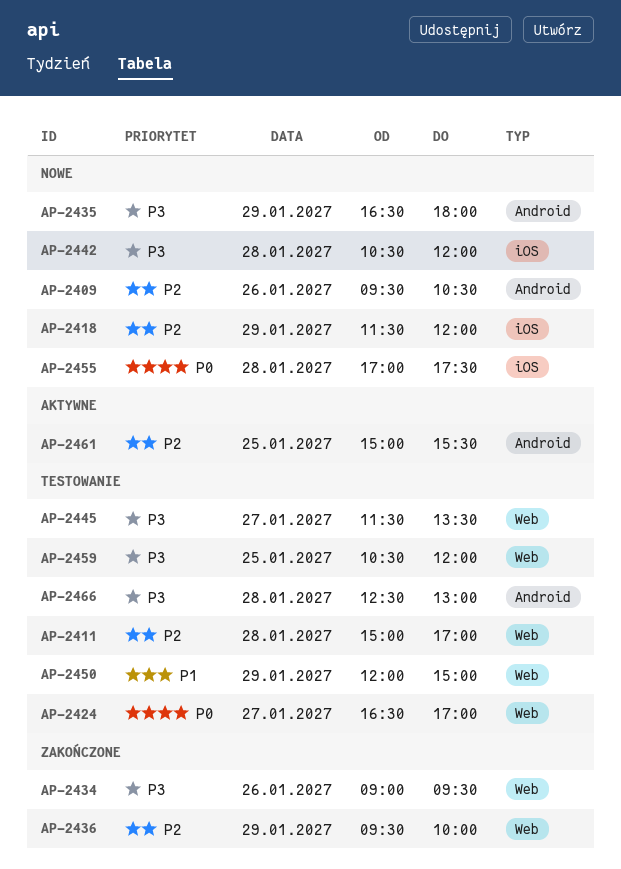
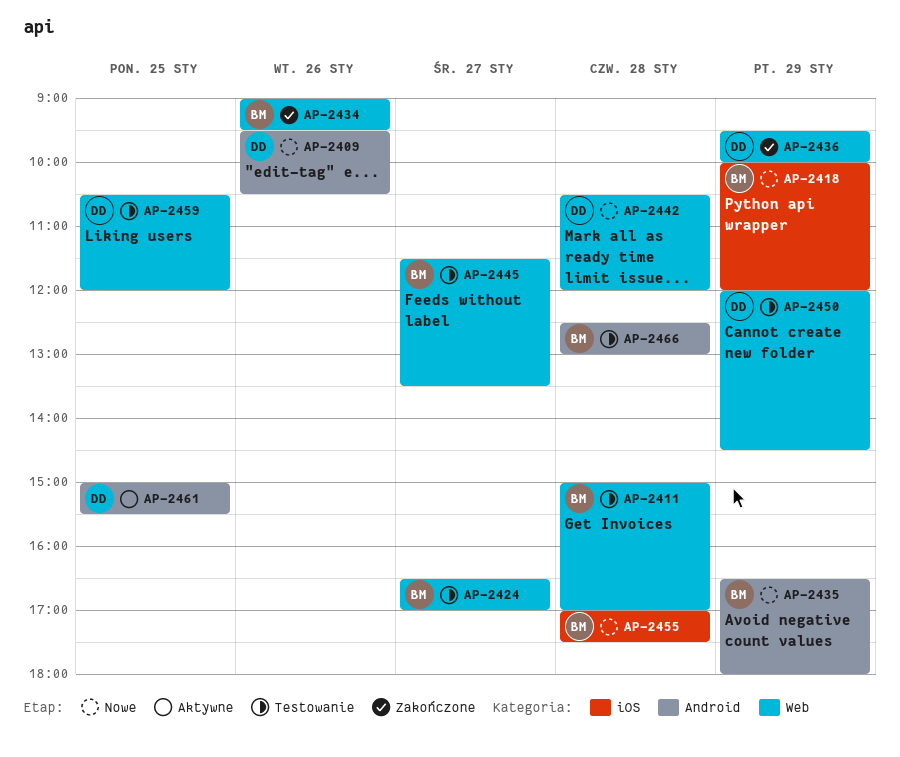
AP-2418, begins: 11:30 -> 10:00
AP-2442, label: iOS -> Web
AP-2450, ends: 15:00 -> 14:30

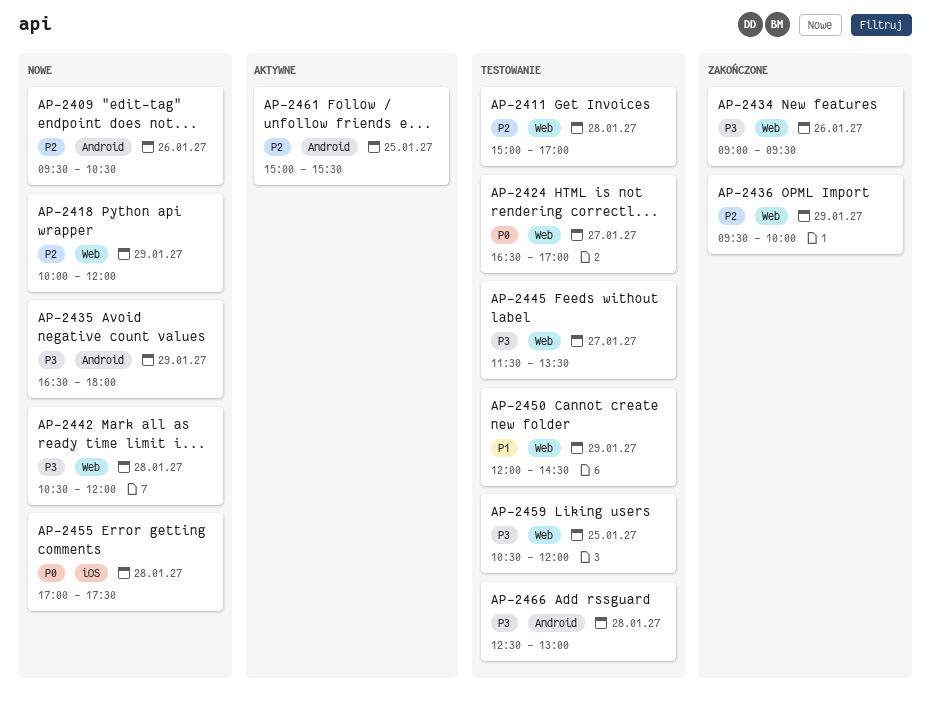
AP-2418, label: iOS -> Web

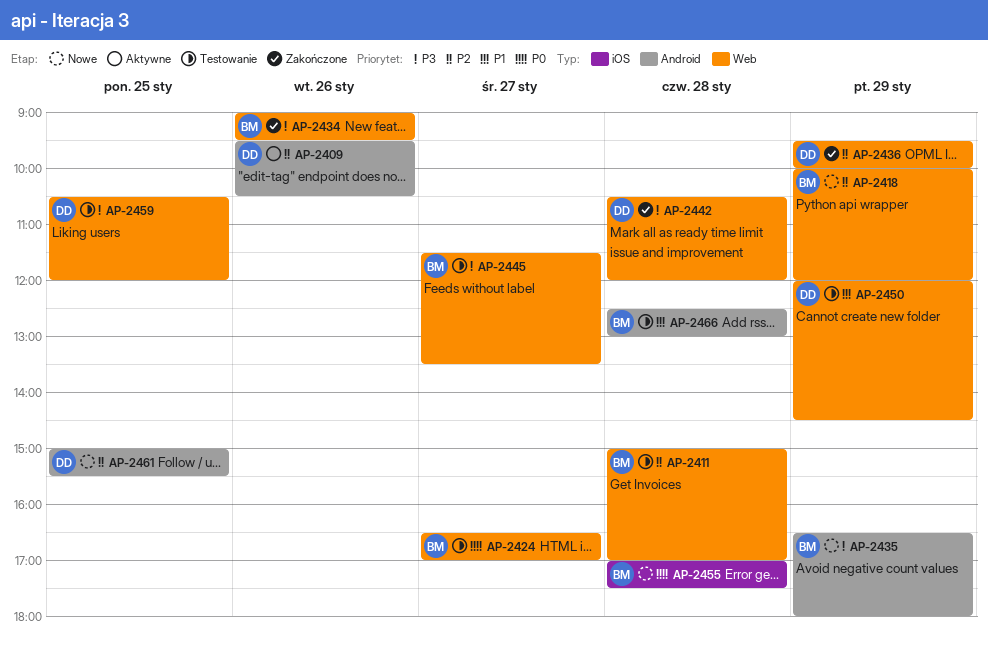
AP-2409, status: Nowe -> Aktywne
AP-2442, status: Nowe -> Zakończone
AP-2461, status: Aktywne -> Nowe
AP-2466, priority: P3 -> P1

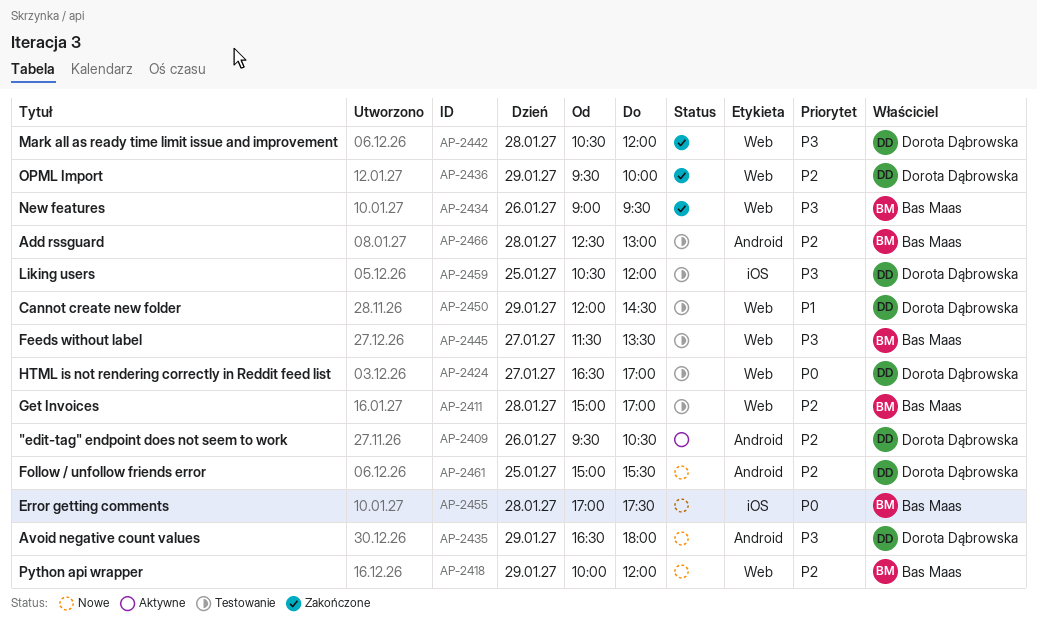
AP-2424, owner: Bas Maas -> Dorota Dąbrowska
AP-2435, owner: Bas Maas -> Dorota Dąbrowska
AP-2459, label: Web -> iOS
AP-2466, priority: P1 -> P2

